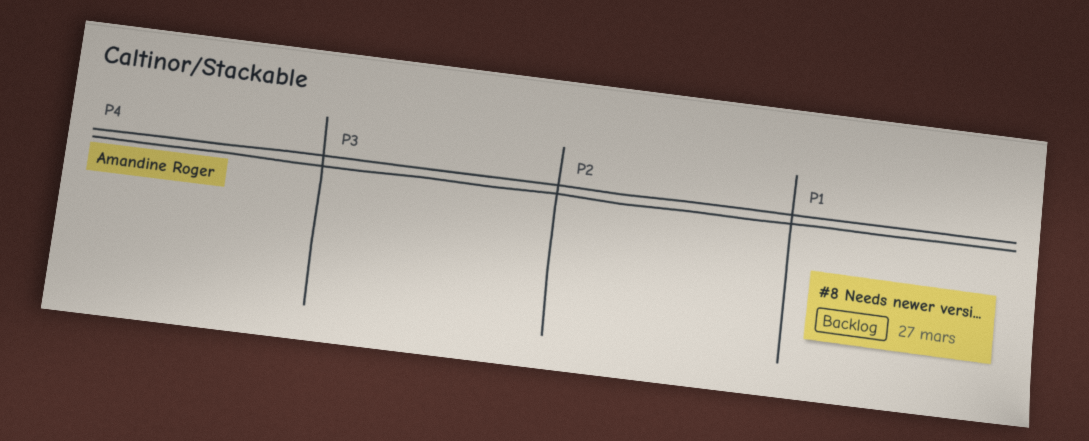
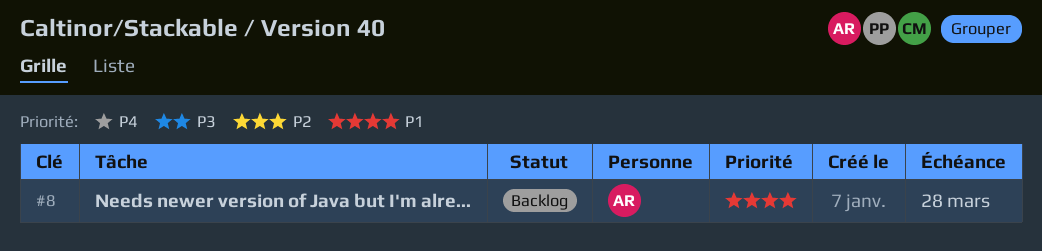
#8, due: Mar 27 -> Mar 28

